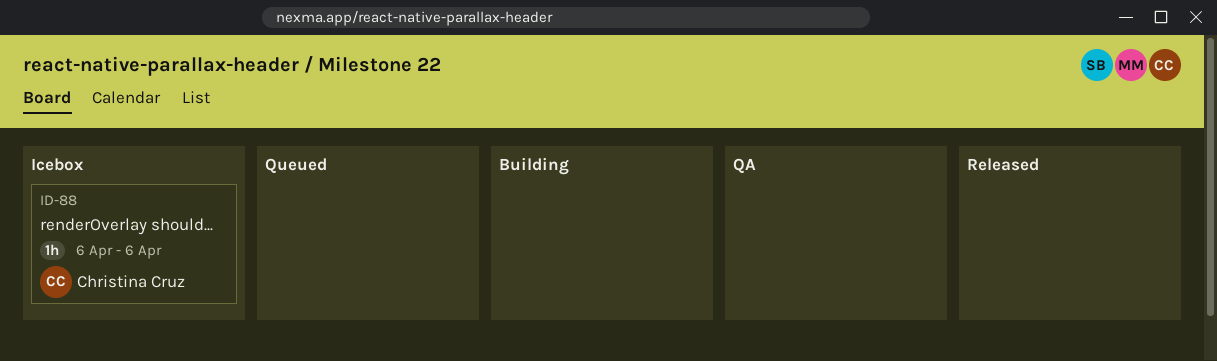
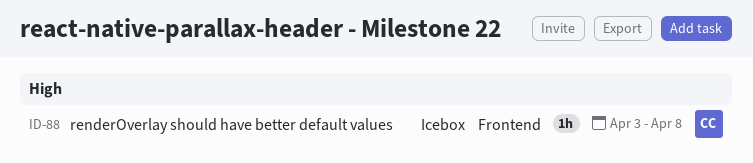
ID-88, start: Apr 6 -> Apr 3
ID-88, due: Apr 6 -> Apr 8

